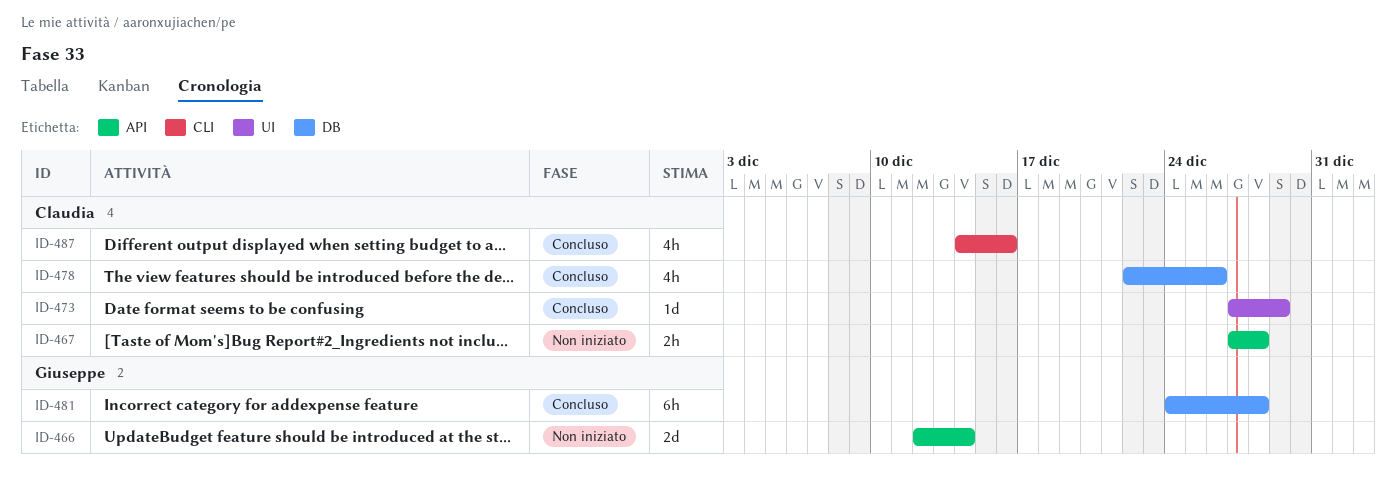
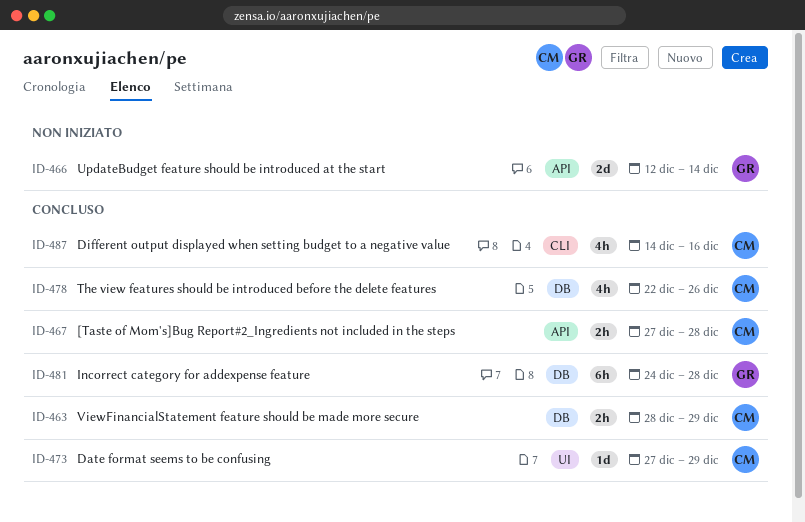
ID-463: none -> present
ID-467, status: Non iniziato -> Concluso

